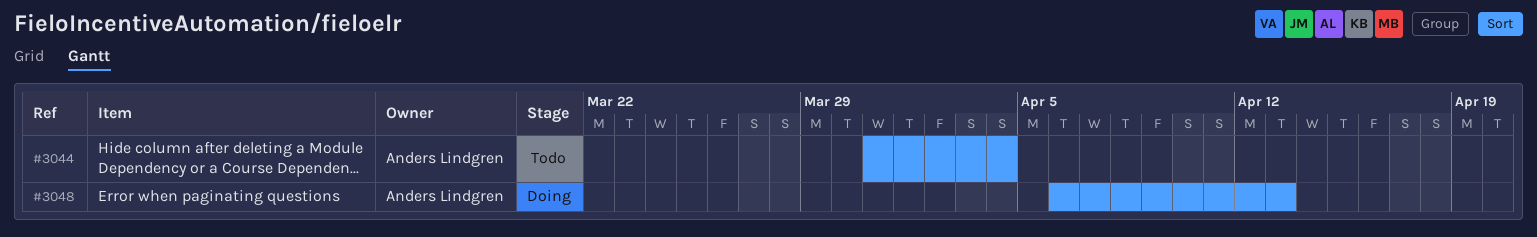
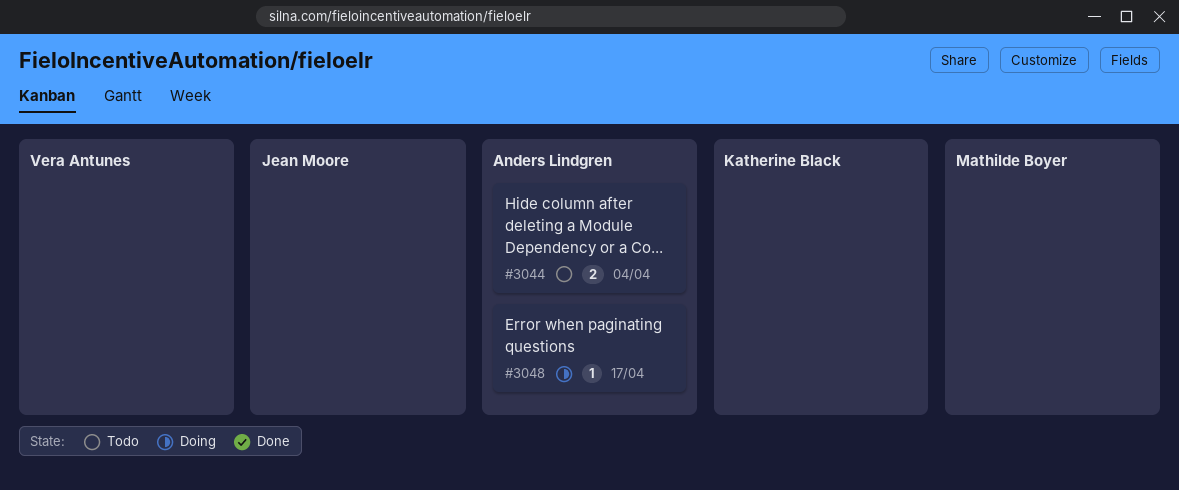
#3048, due: Apr 13 -> Apr 17

